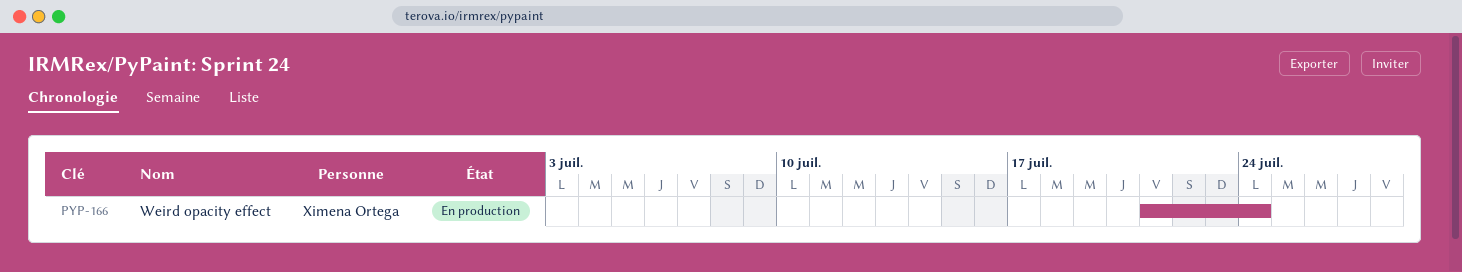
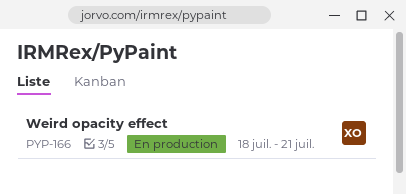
PYP-166, start: Jul 21 -> Jul 18
PYP-166, due: Jul 24 -> Jul 21

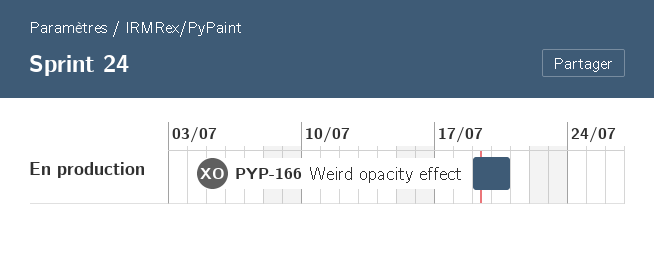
PYP-166, start: Jul 18 -> Jul 19
PYP-166, due: Jul 21 -> Jul 20

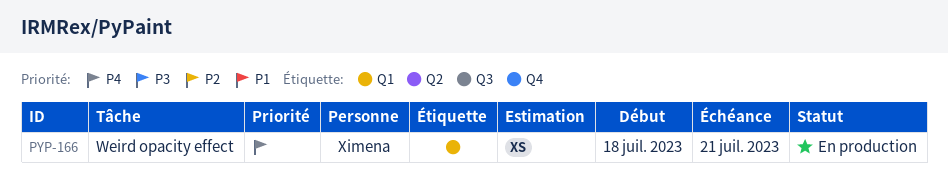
PYP-166, start: Jul 19 -> Jul 18
PYP-166, due: Jul 20 -> Jul 21

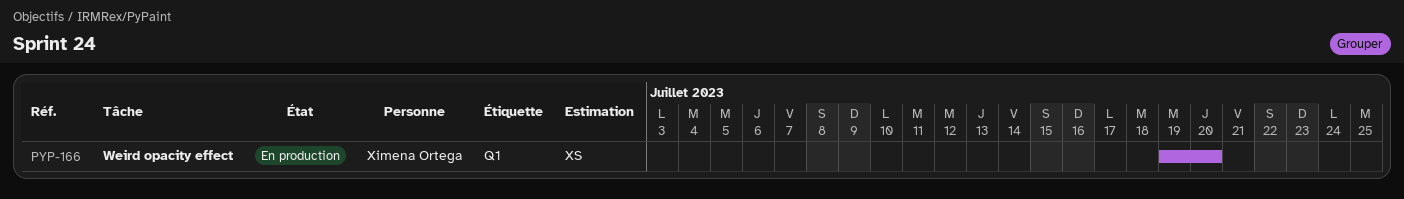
PYP-166, start: Jul 18 -> Jul 19
PYP-166, due: Jul 21 -> Jul 20

